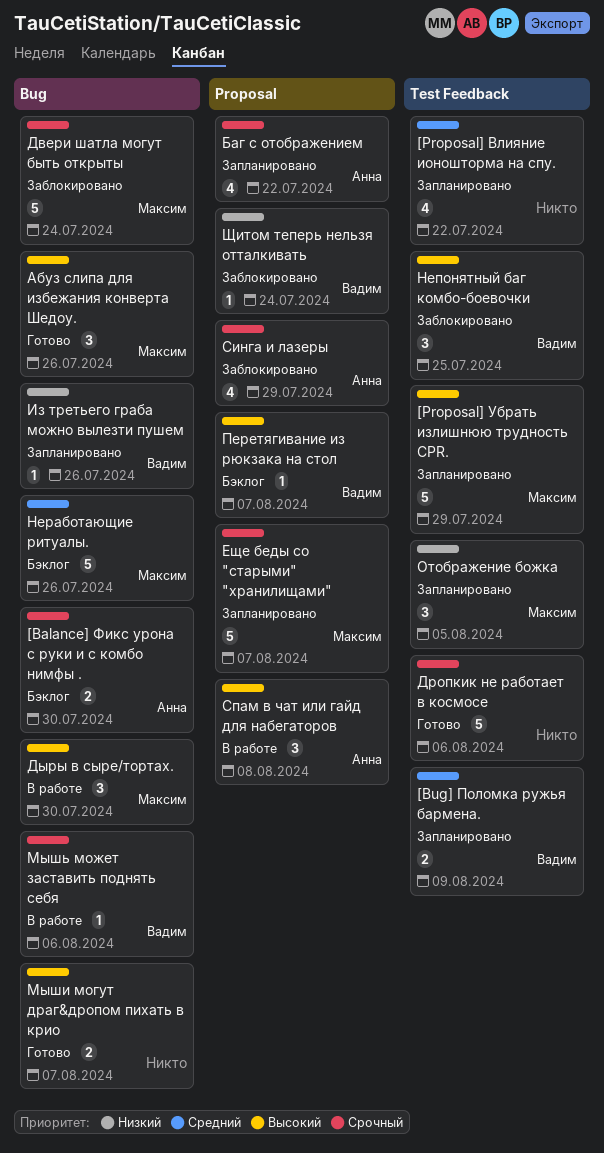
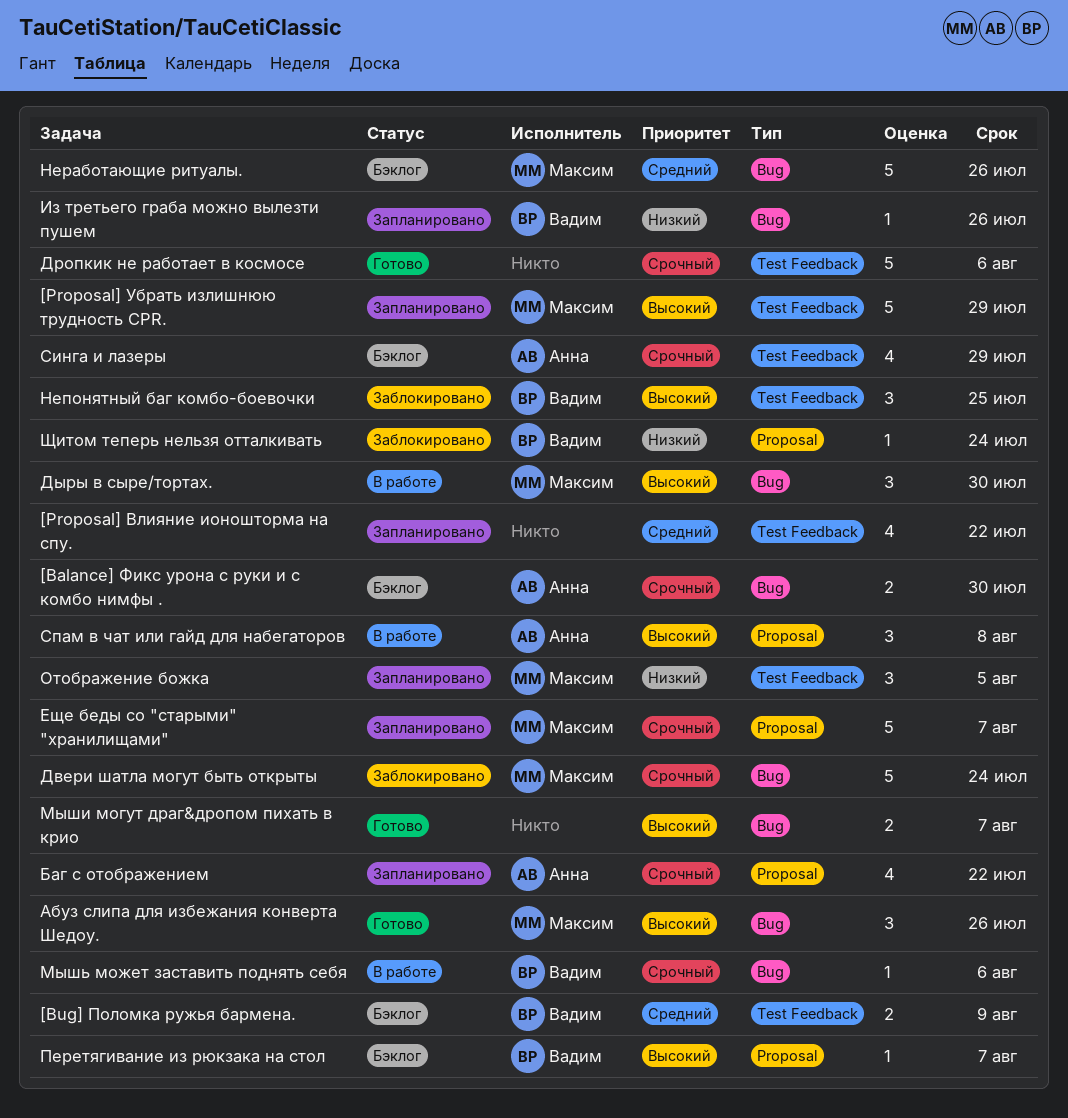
[Bug] Поломка ружья бармена., status: Запланировано -> Бэклог
Синга и лазеры, status: Заблокировано -> Бэклог
Синга и лазеры, label: Proposal -> Test Feedback

